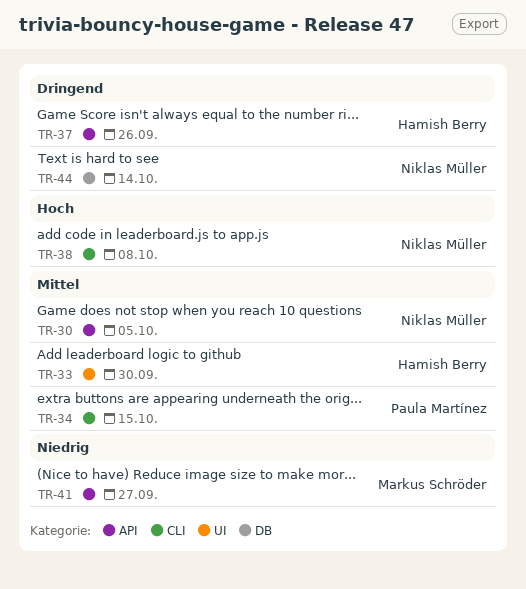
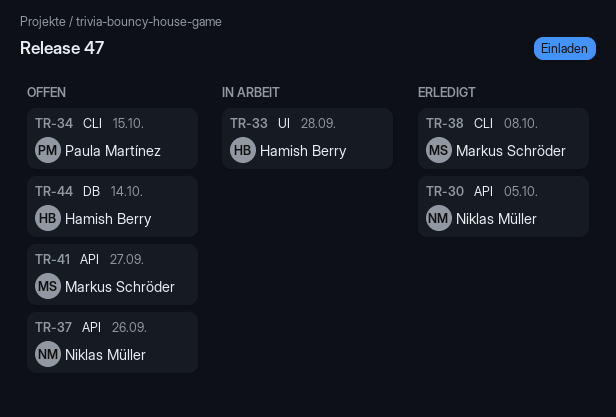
TR-33, due: Sep 30 -> Sep 28
TR-37, owner: Hamish Berry -> Niklas Müller
TR-38, owner: Niklas Müller -> Markus Schröder
TR-44, owner: Niklas Müller -> Hamish Berry

